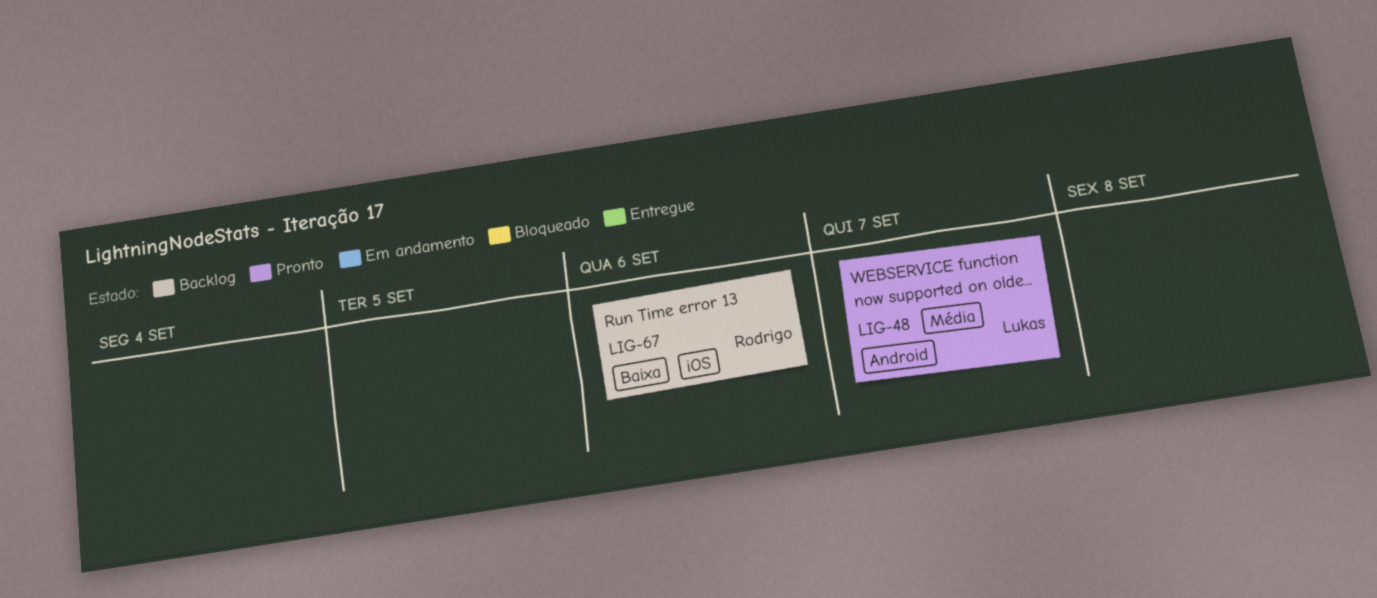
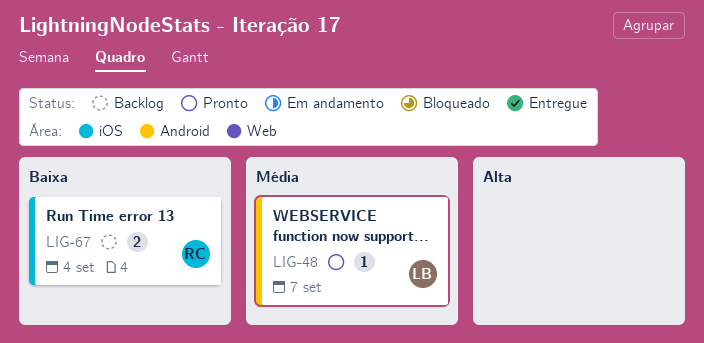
LIG-67, due: Sep 6 -> Sep 4

